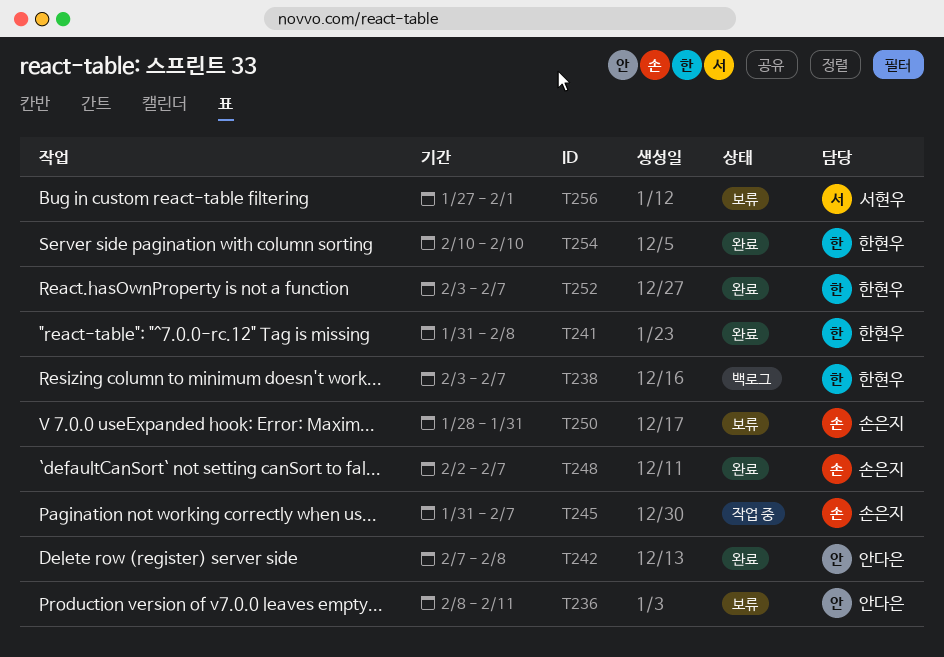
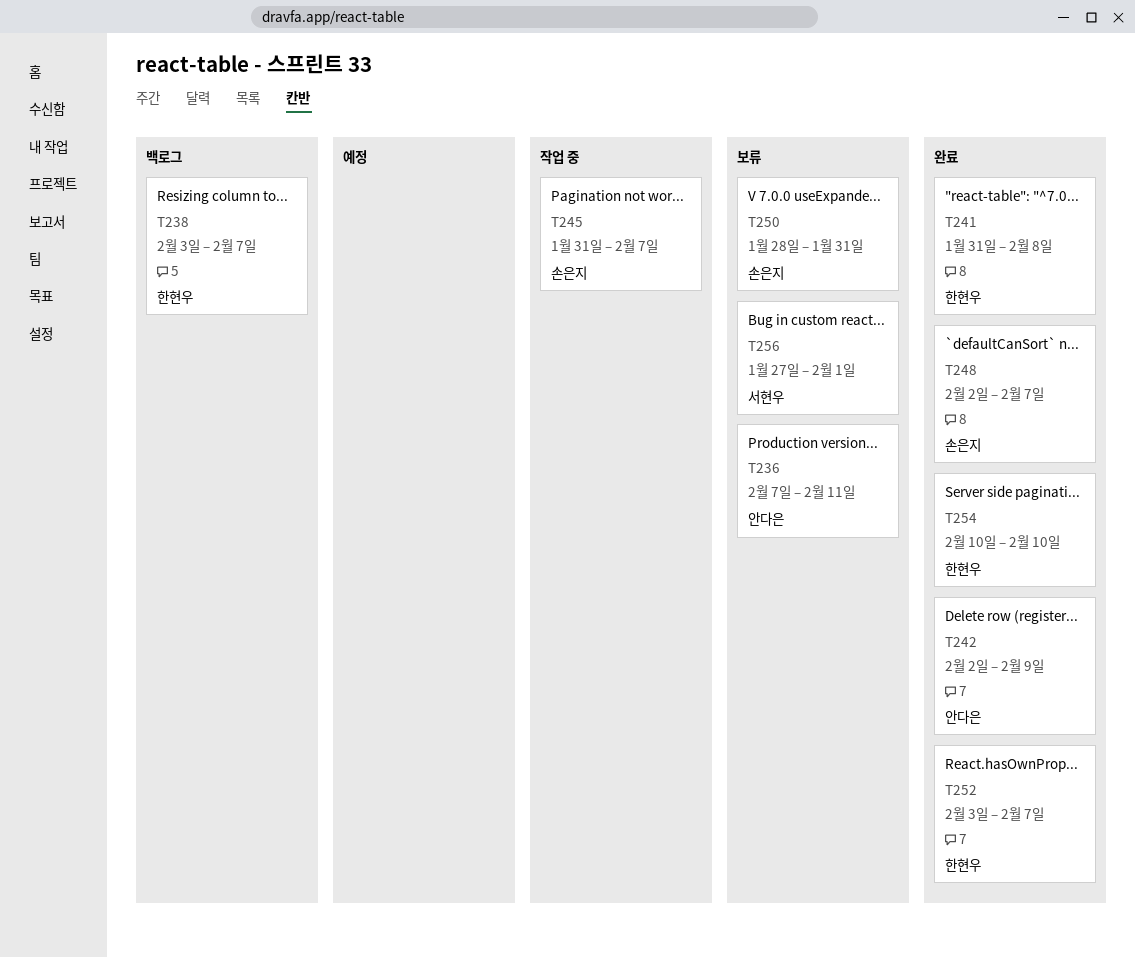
T236, start: Feb 8 -> Feb 7
T242, start: Feb 7 -> Feb 2
T242, due: Feb 8 -> Feb 9

